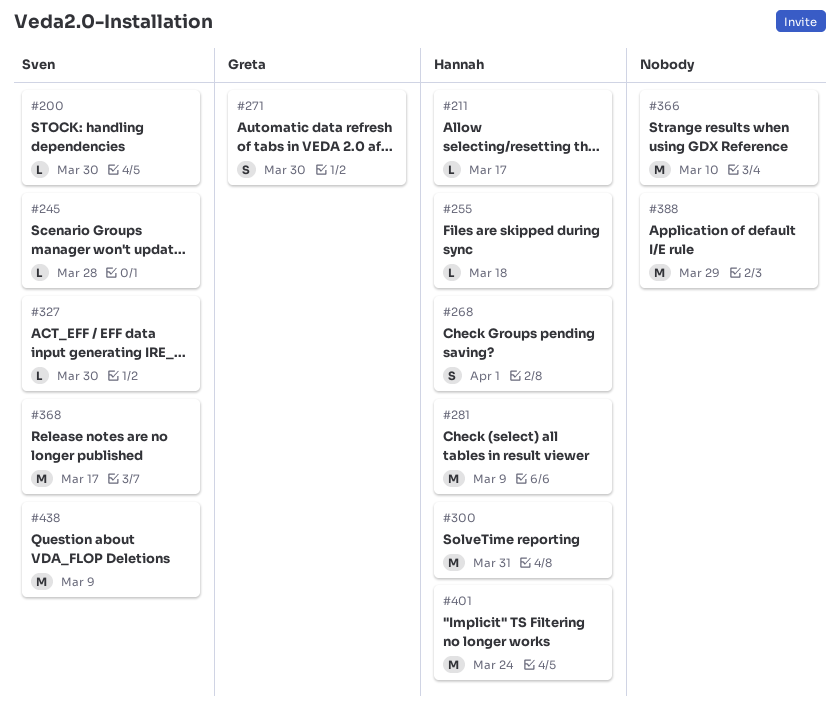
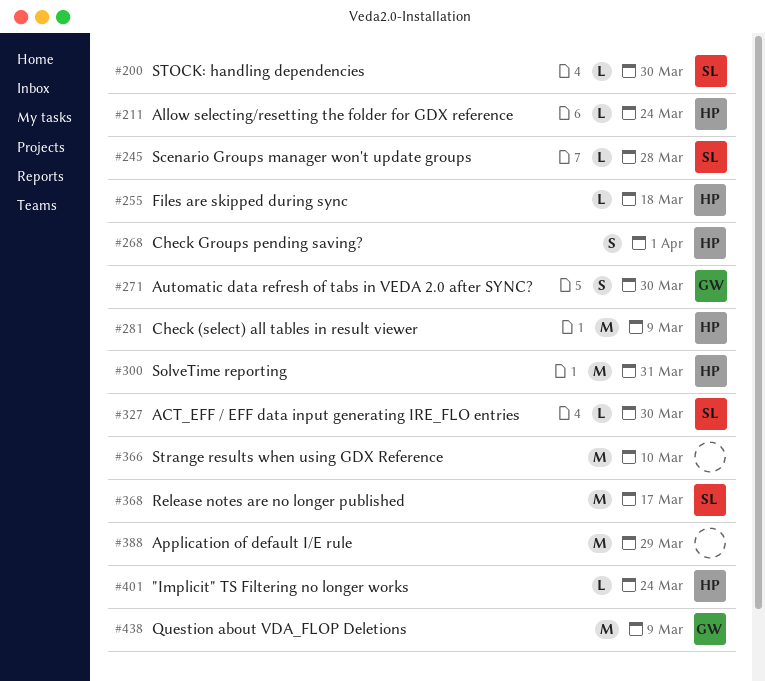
#211, due: Mar 17 -> Mar 24
#401, estimate: M -> L
#438, owner: Sven -> Greta

